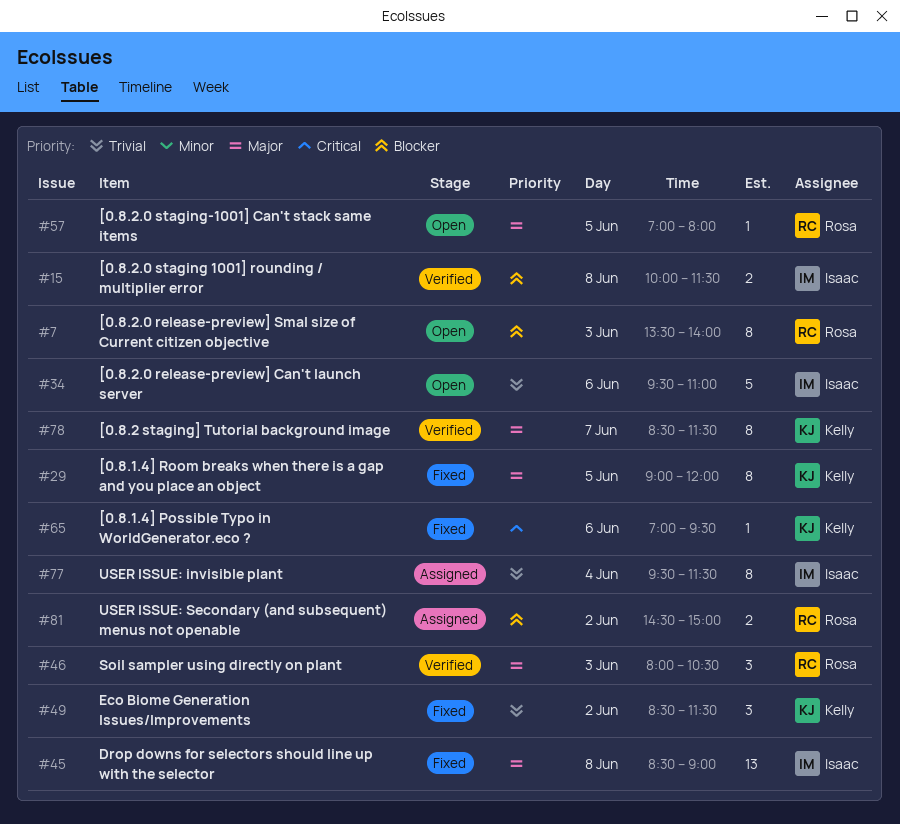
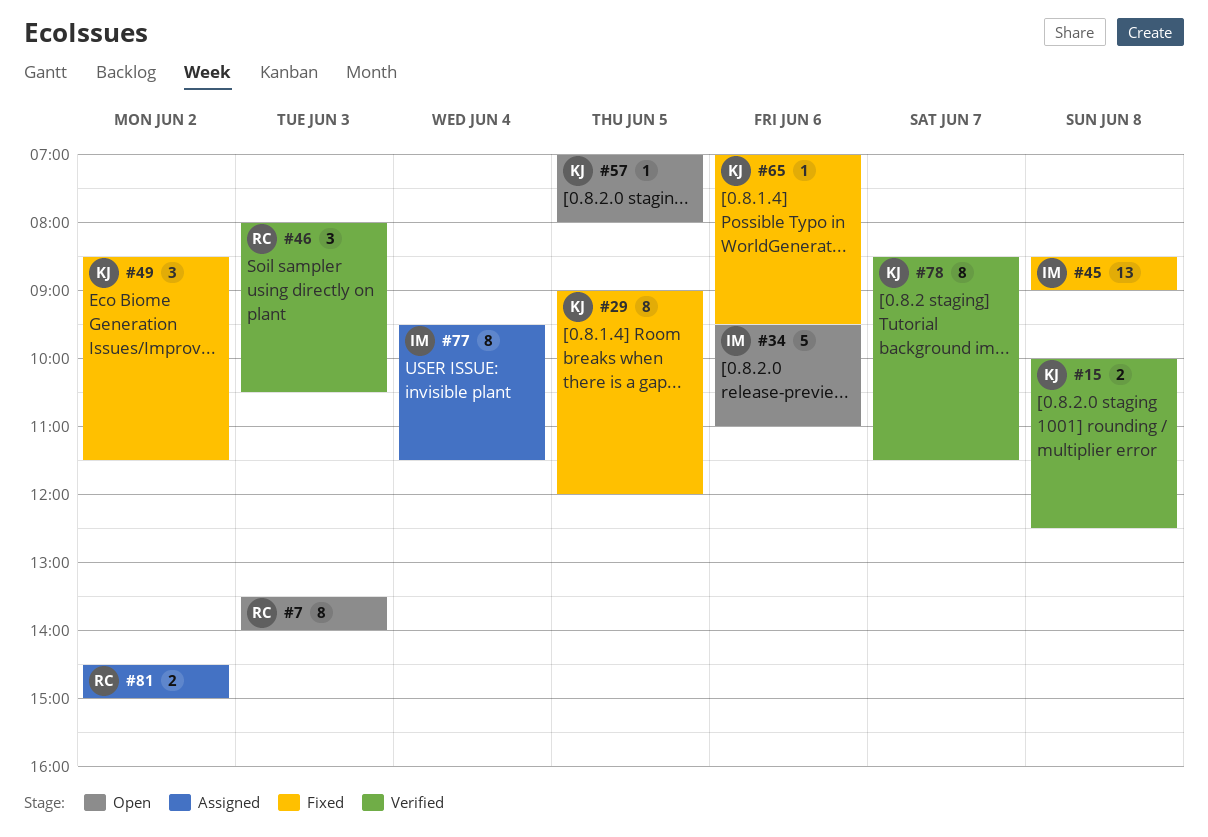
#15, owner: Isaac -> Kelly
#15, ends: 11:30 -> 12:30
#57, owner: Rosa -> Kelly

